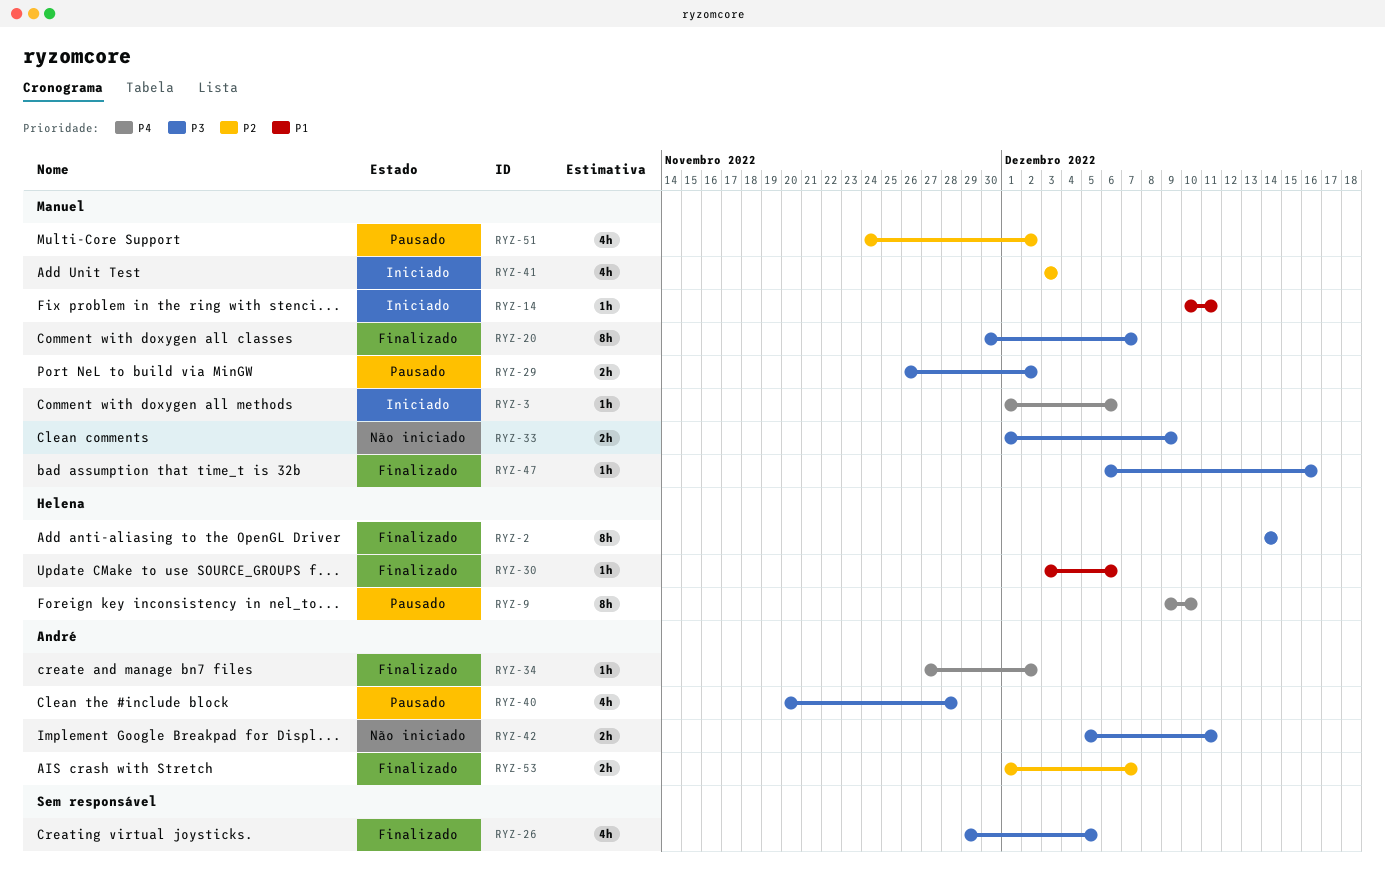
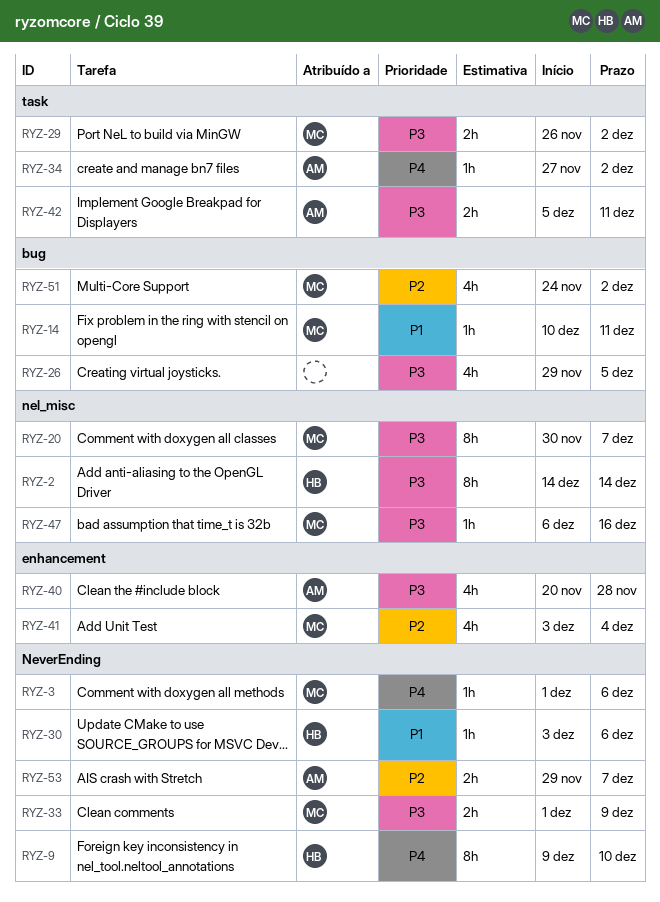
RYZ-41, due: Dec 3 -> Dec 4
RYZ-53, start: Dec 1 -> Nov 29

